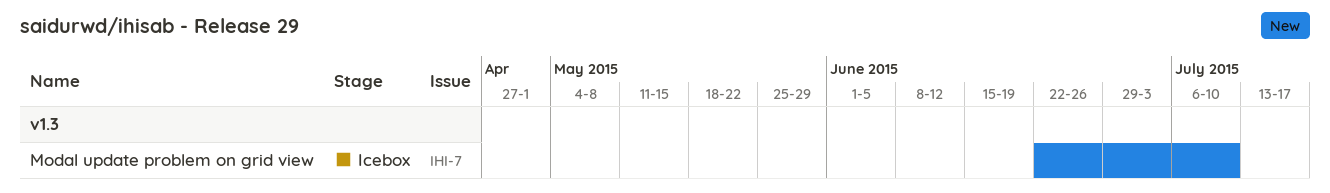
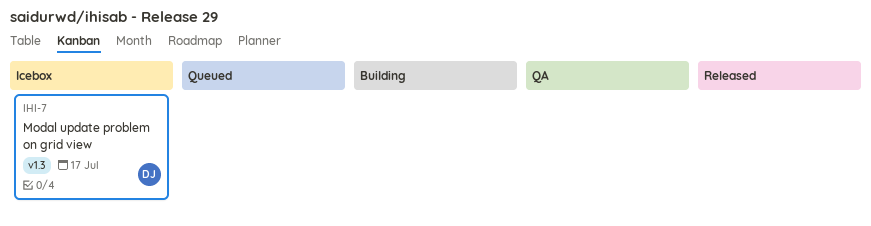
IHI-7, due: Jul 10 -> Jul 17

